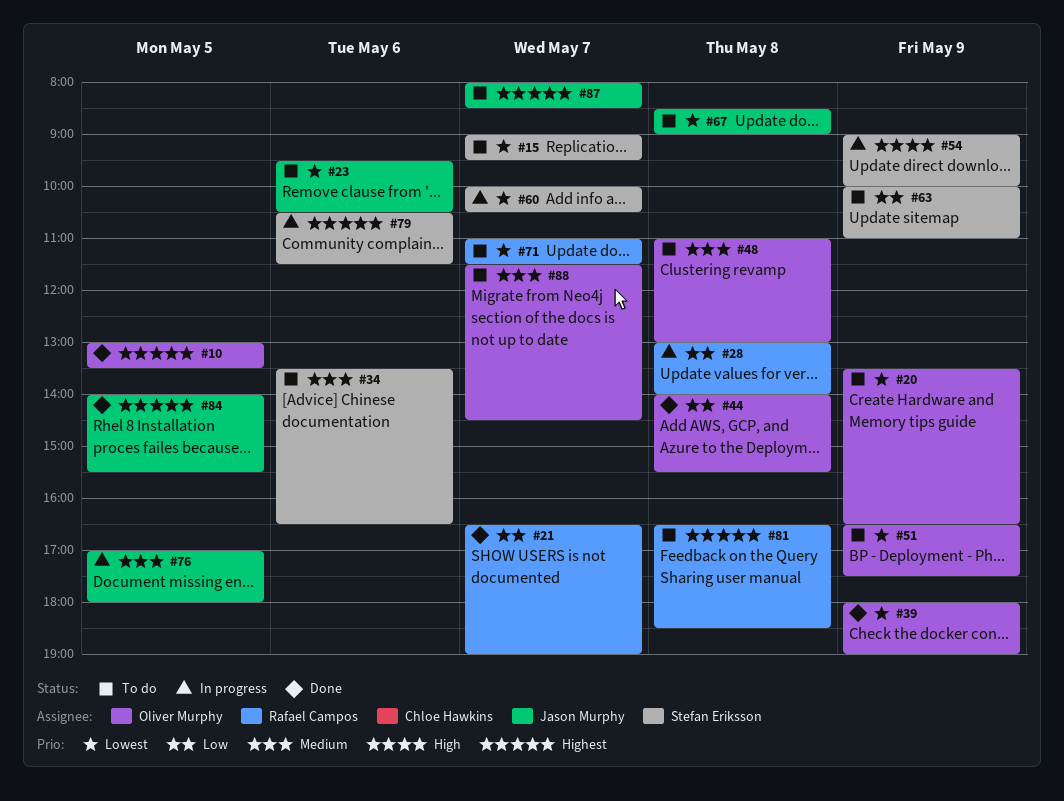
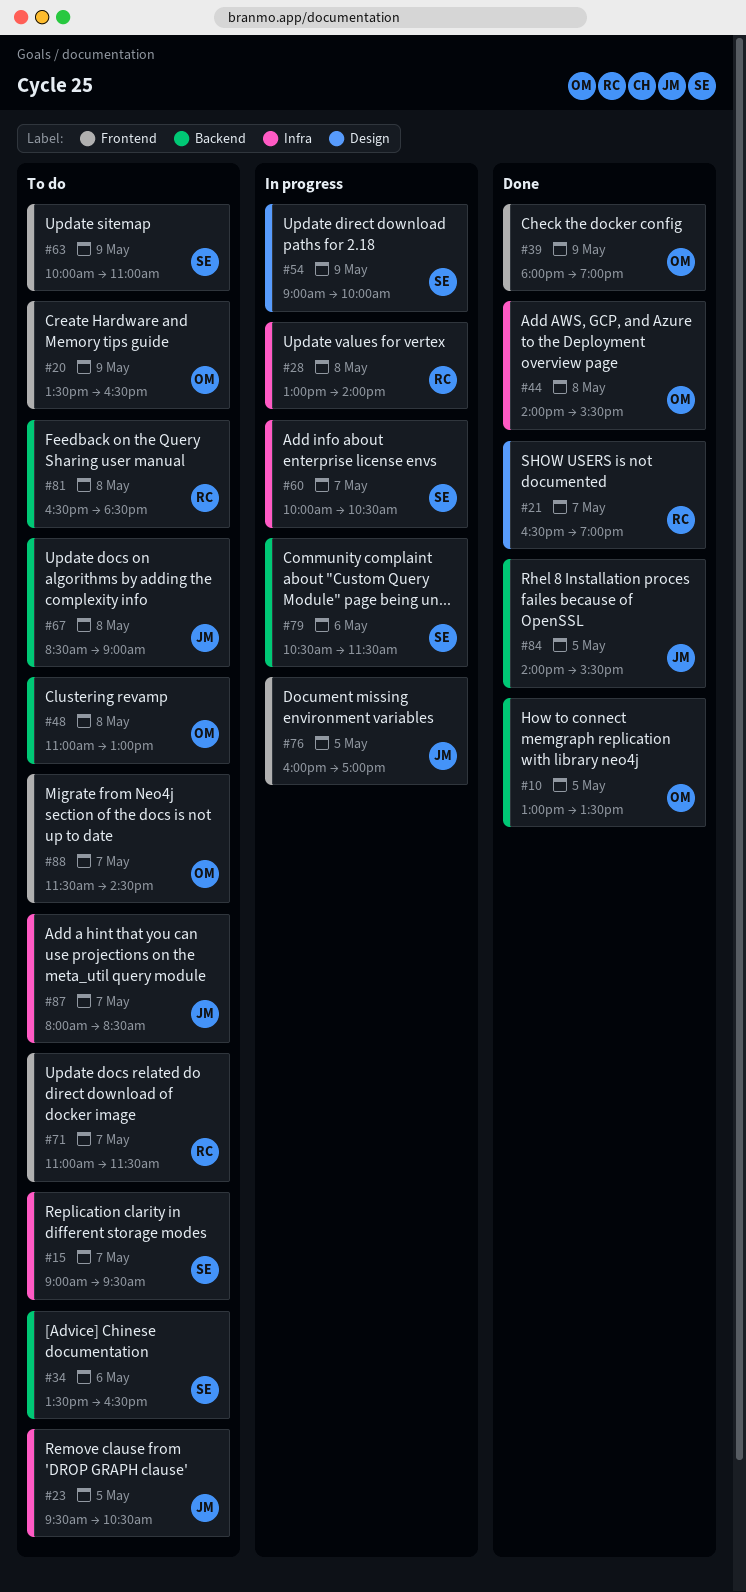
#23, day: May 6 -> May 5
#51: present -> none
#76, begins: 17:00 -> 16:00
#76, ends: 18:00 -> 17:00

